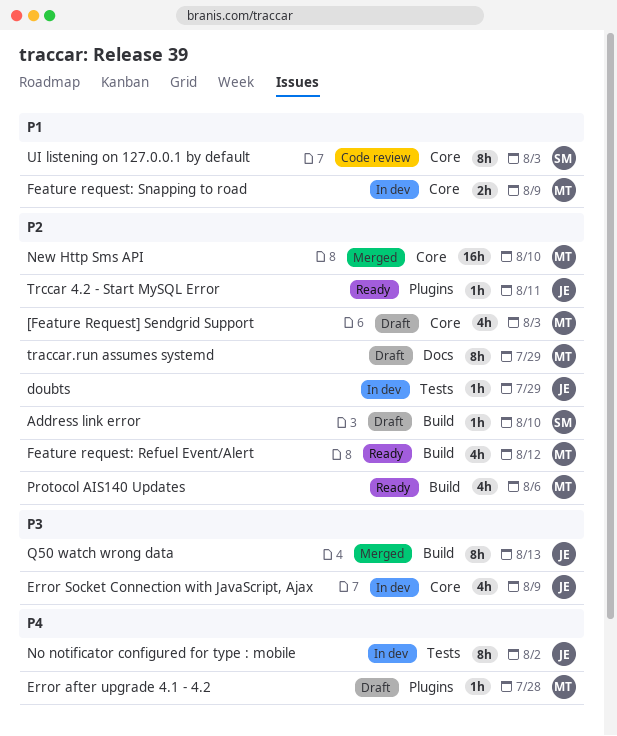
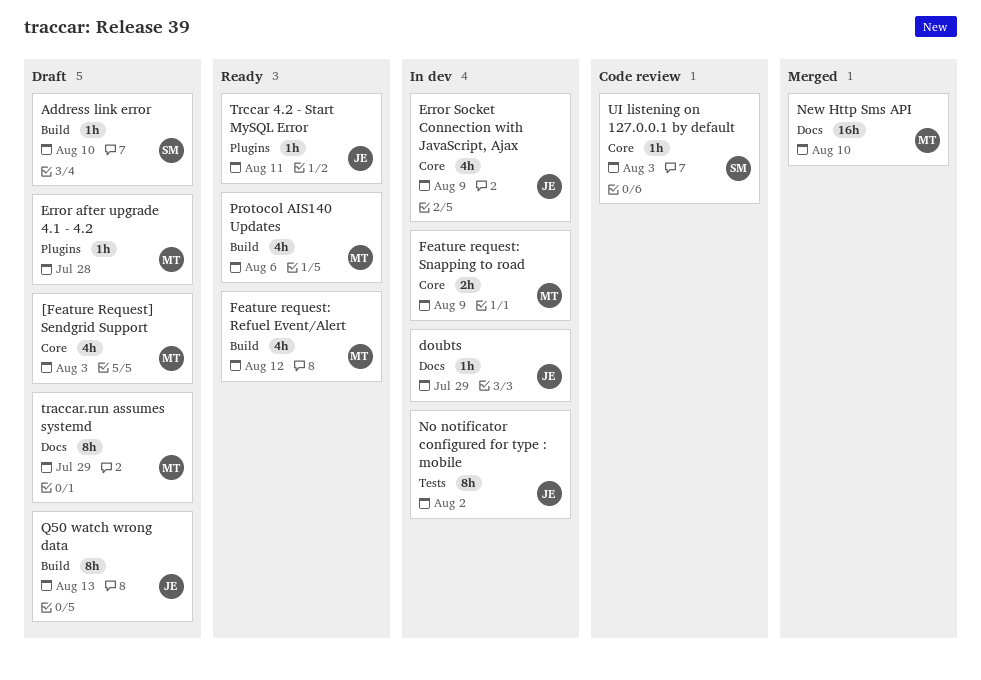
doubts, label: Tests -> Docs
New Http Sms API, label: Core -> Docs
Q50 watch wrong data, status: Merged -> Draft
UI listening on 127.0.0.1 by default, estimate: 8h -> 1h

